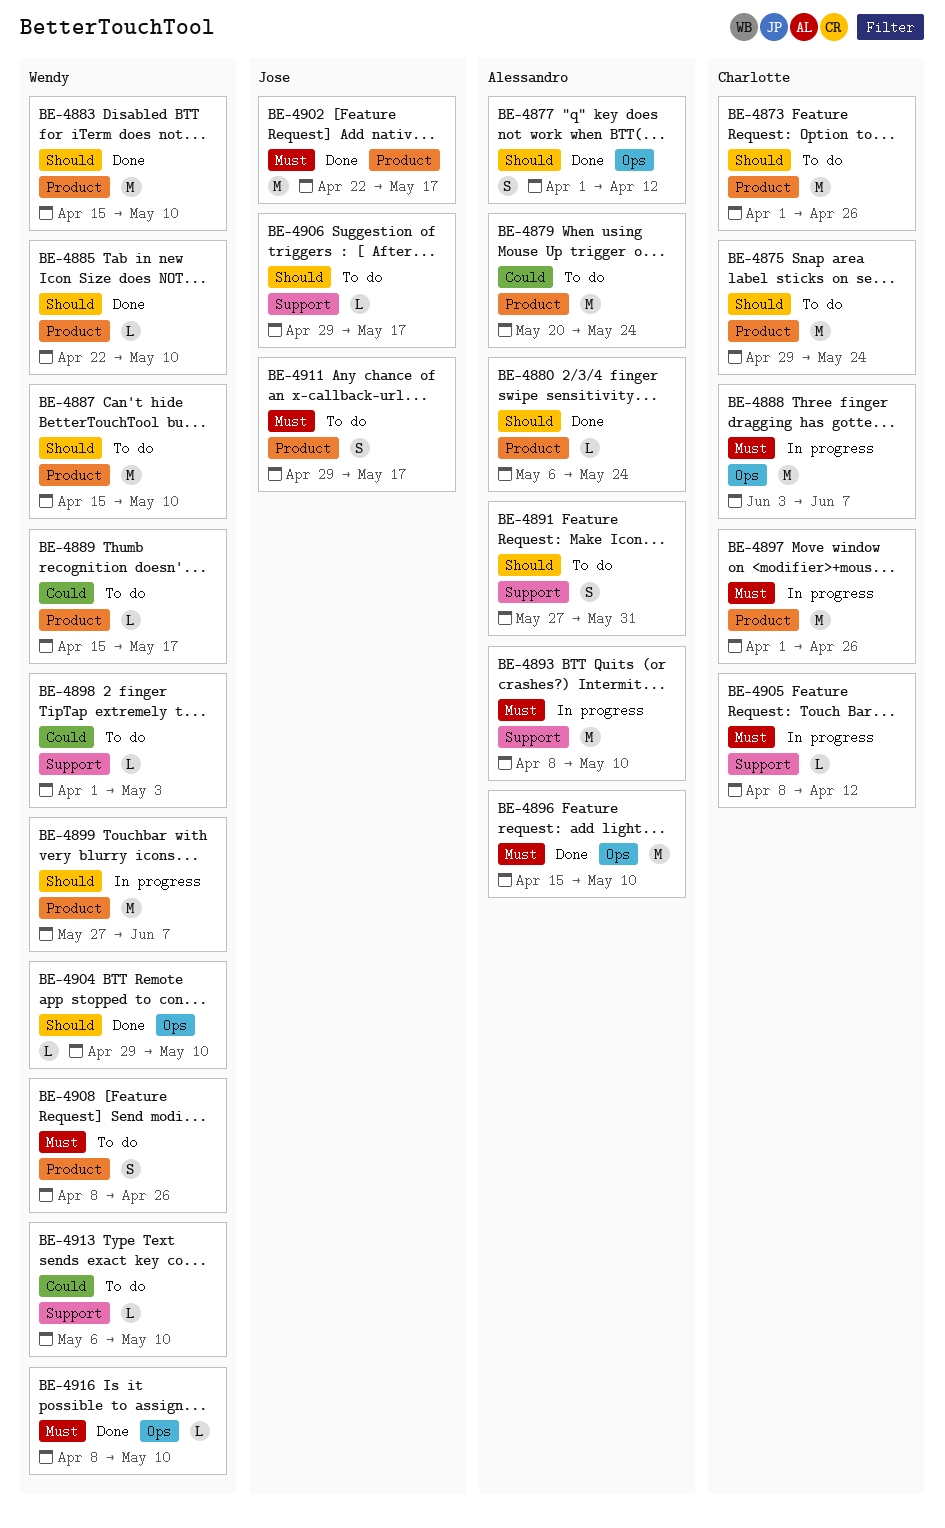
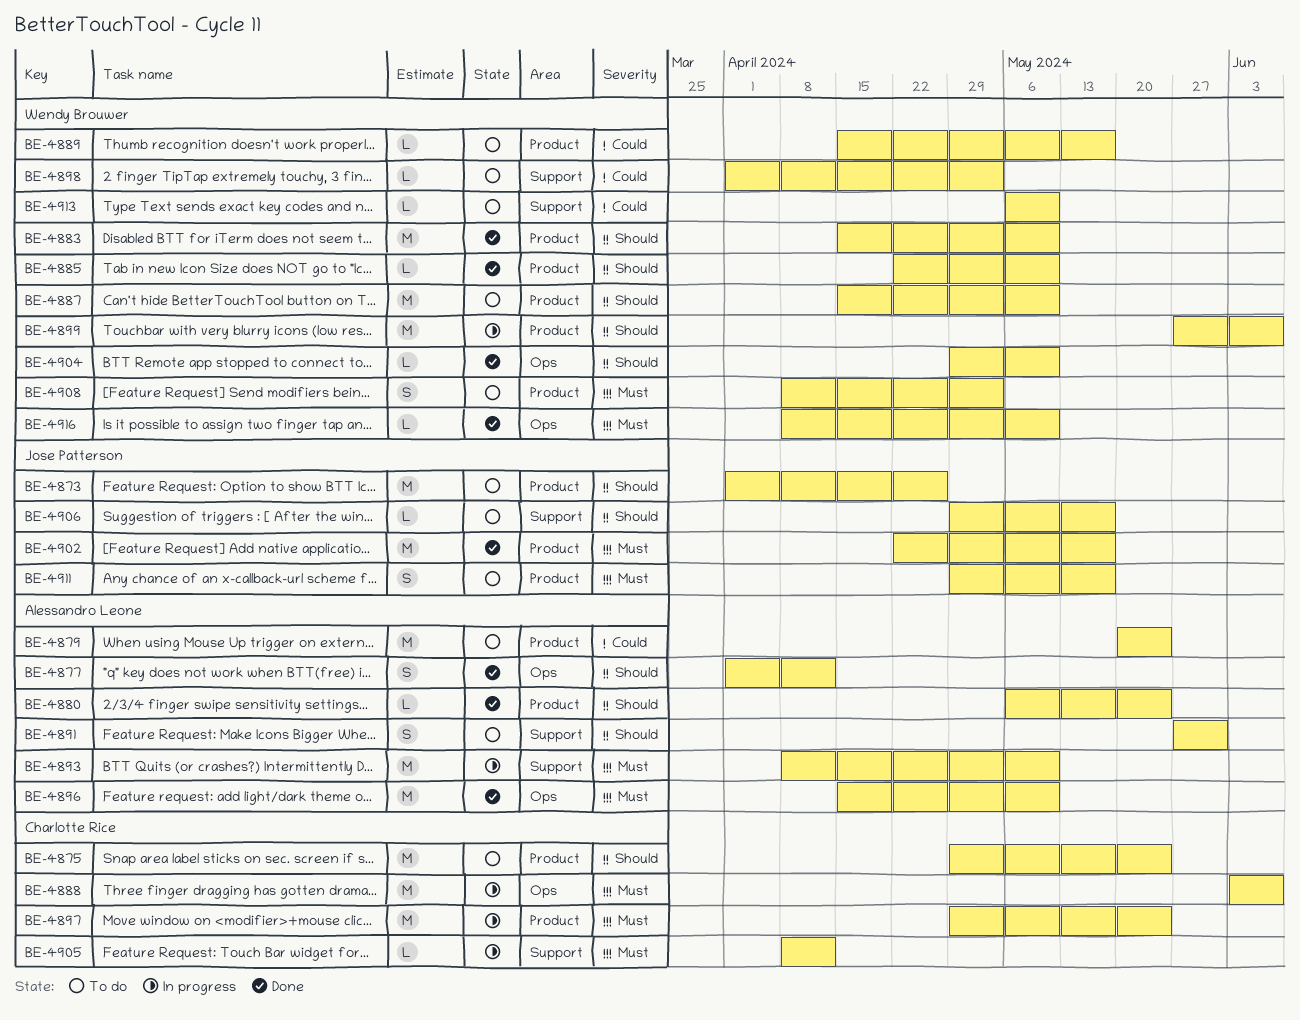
BE-4873, owner: Charlotte Rice -> Jose Patterson
BE-4897, start: Apr 1 -> Apr 29
BE-4897, due: Apr 26 -> May 24
BE-4908, due: Apr 26 -> May 3

